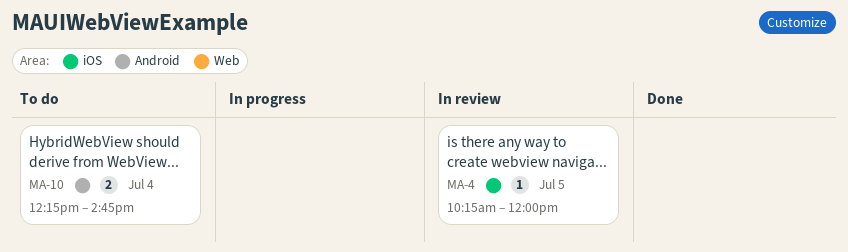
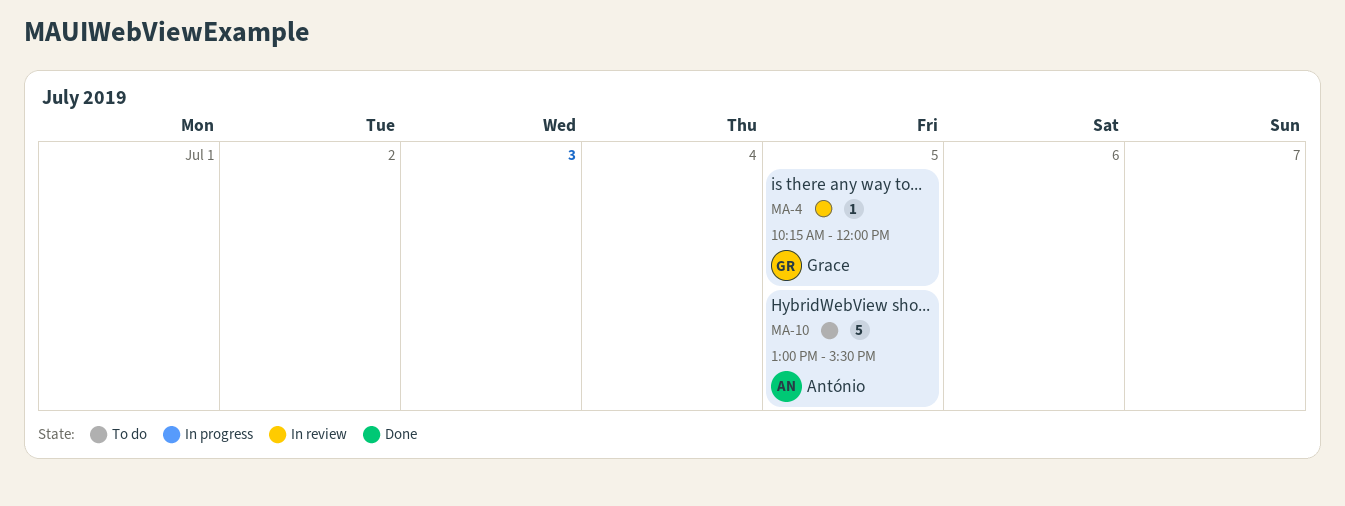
MA-10, estimate: 2 -> 5
MA-10, day: Jul 4 -> Jul 5
MA-10, begins: 12:15 -> 13:00
MA-10, ends: 14:45 -> 15:30

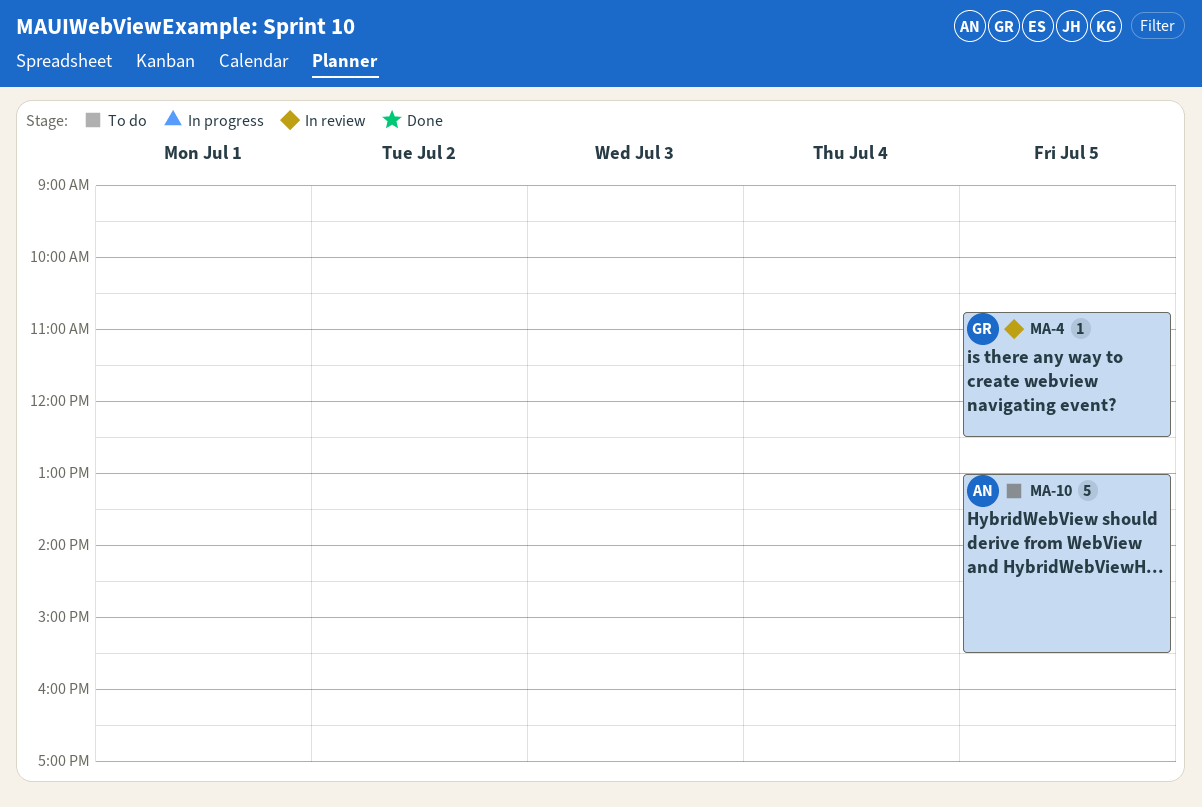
MA-4, begins: 10:15 -> 10:45
MA-4, ends: 12:00 -> 12:30

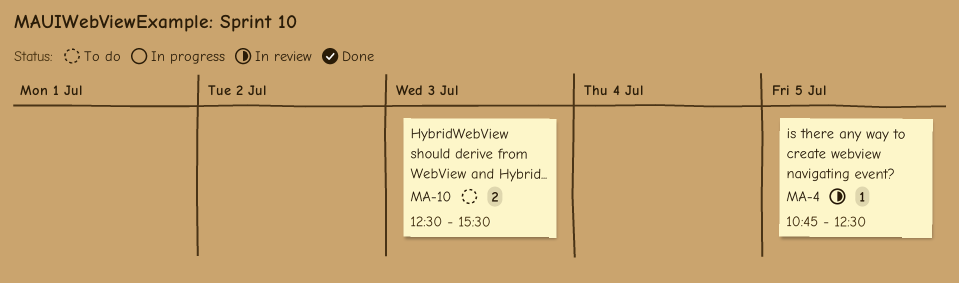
MA-10, estimate: 5 -> 2
MA-10, day: Jul 5 -> Jul 3
MA-10, begins: 13:00 -> 12:30

